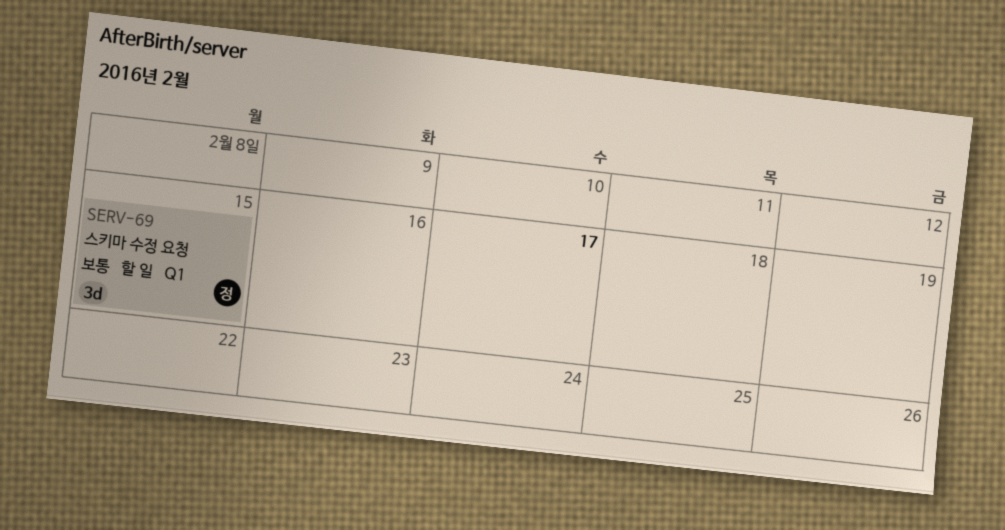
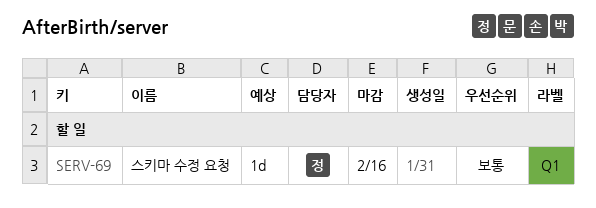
SERV-69, estimate: 3d -> 1d
SERV-69, due: Feb 15 -> Feb 16

